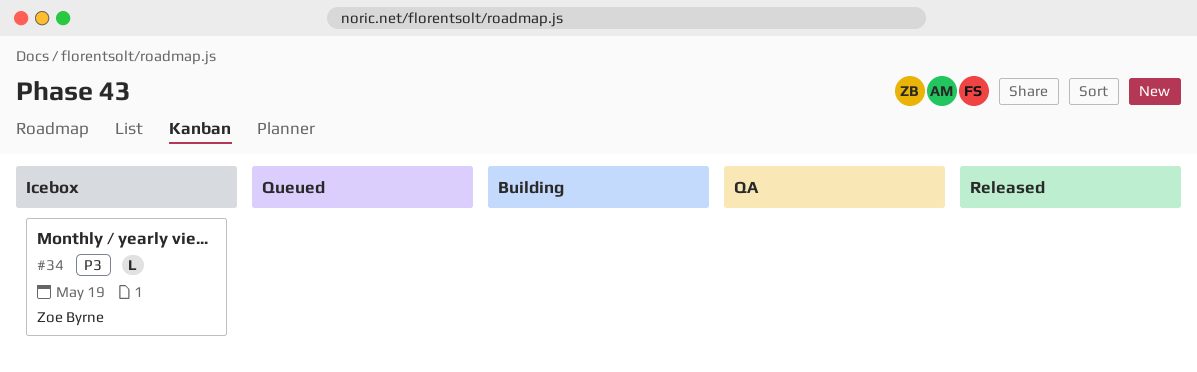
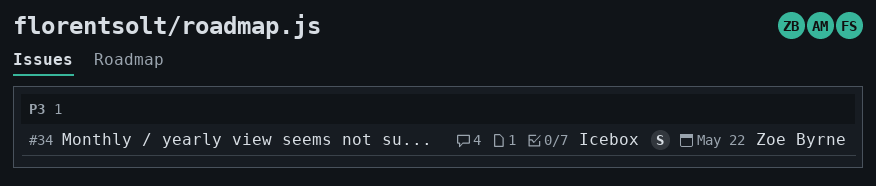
#34, estimate: L -> S
#34, due: May 19 -> May 22

